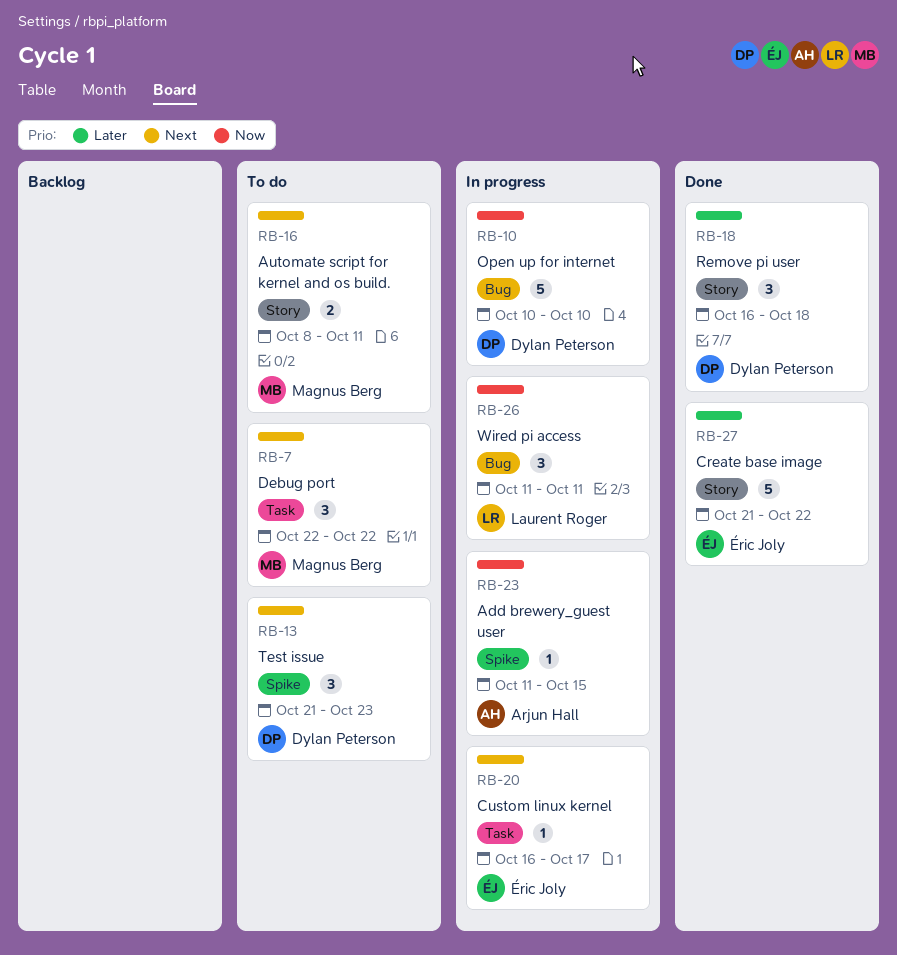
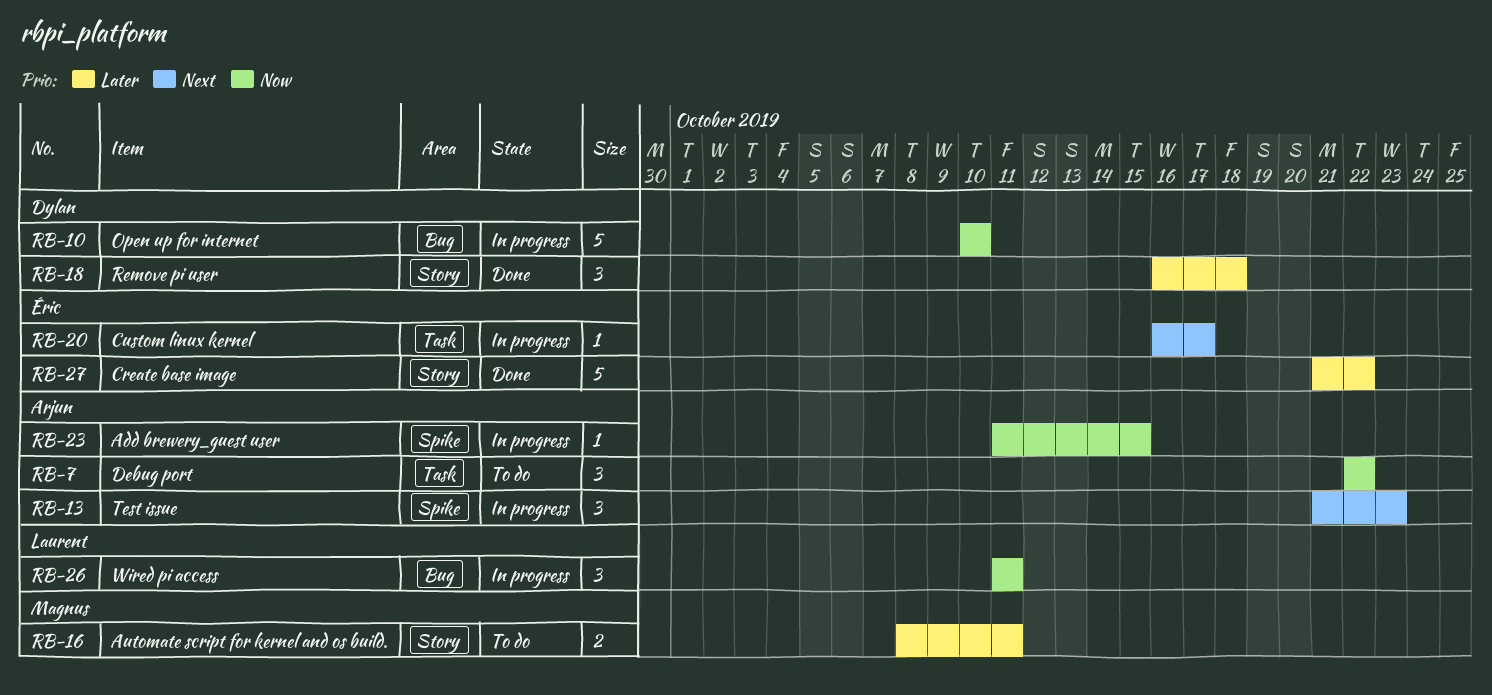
RB-7, owner: Magnus Berg -> Arjun Hall
RB-7, priority: Next -> Now
RB-13, status: To do -> In progress
RB-13, owner: Dylan Peterson -> Arjun Hall
RB-16, priority: Next -> Later

